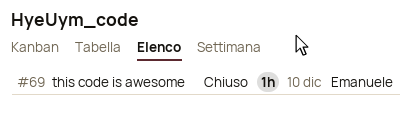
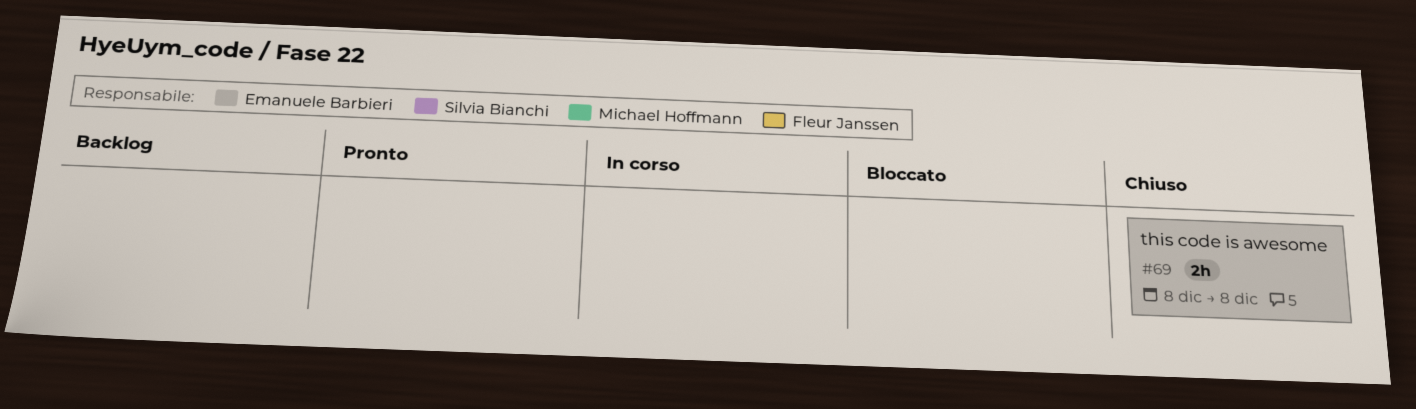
#69, estimate: 1h -> 2h
#69, due: Dec 10 -> Dec 8

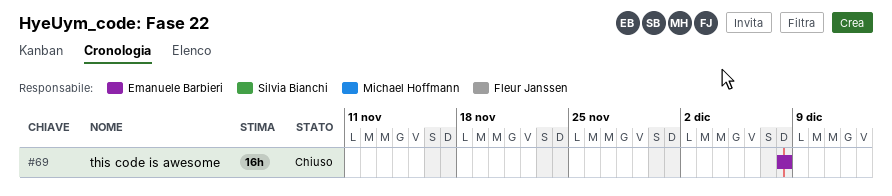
#69, estimate: 2h -> 16h

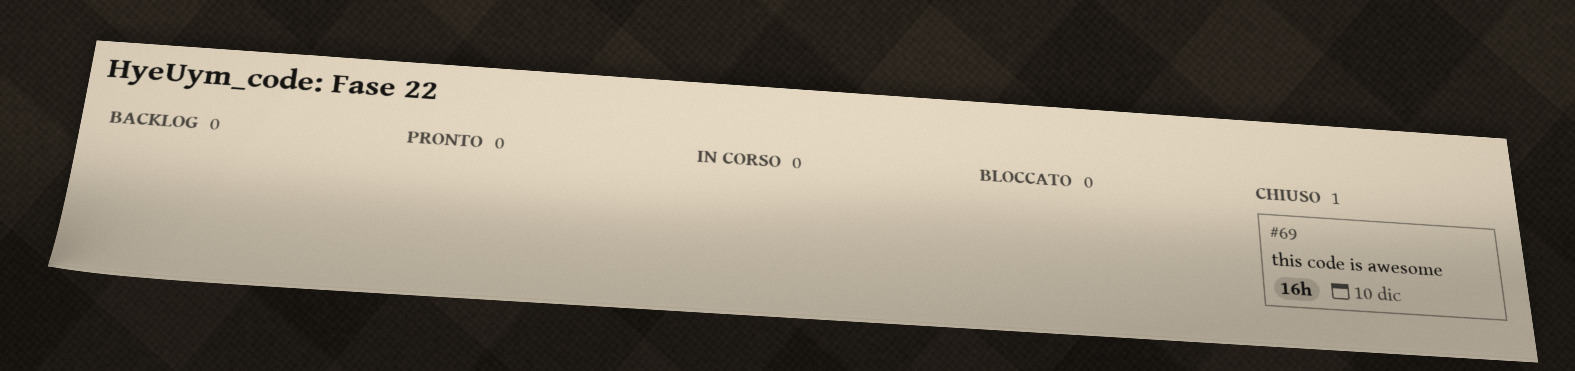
#69, due: Dec 8 -> Dec 10

